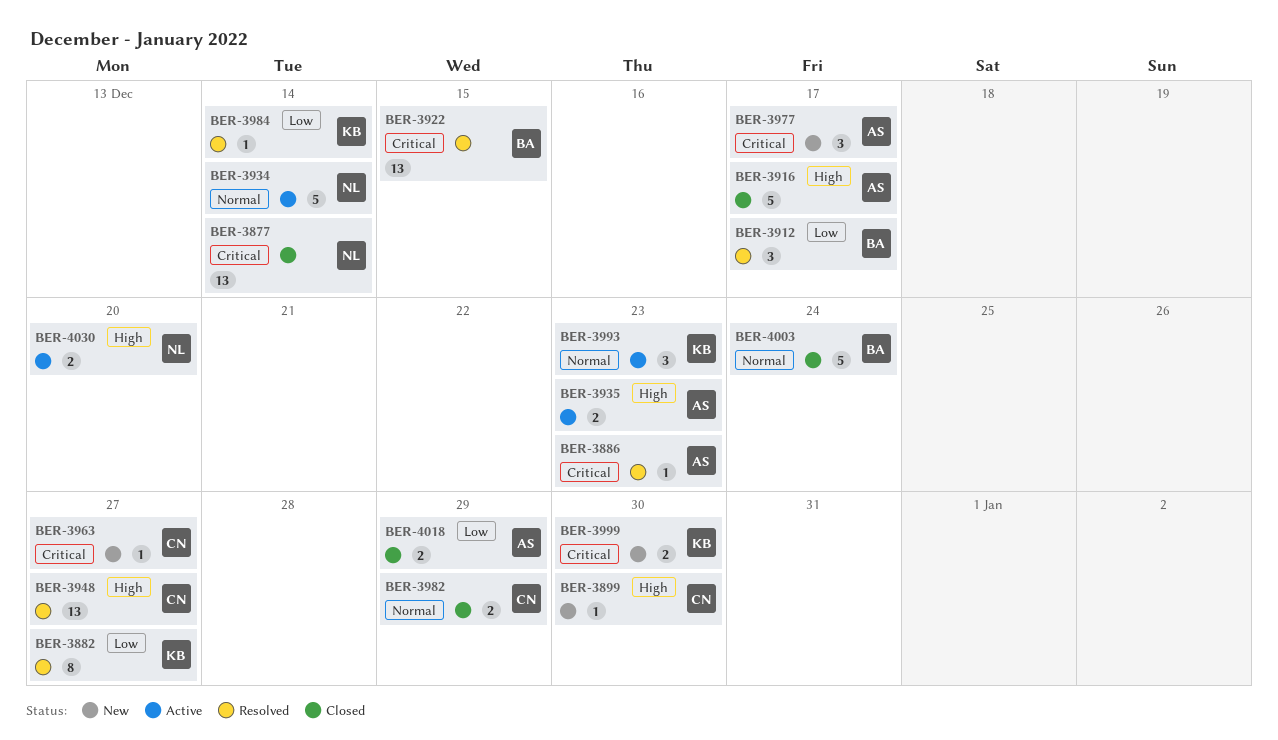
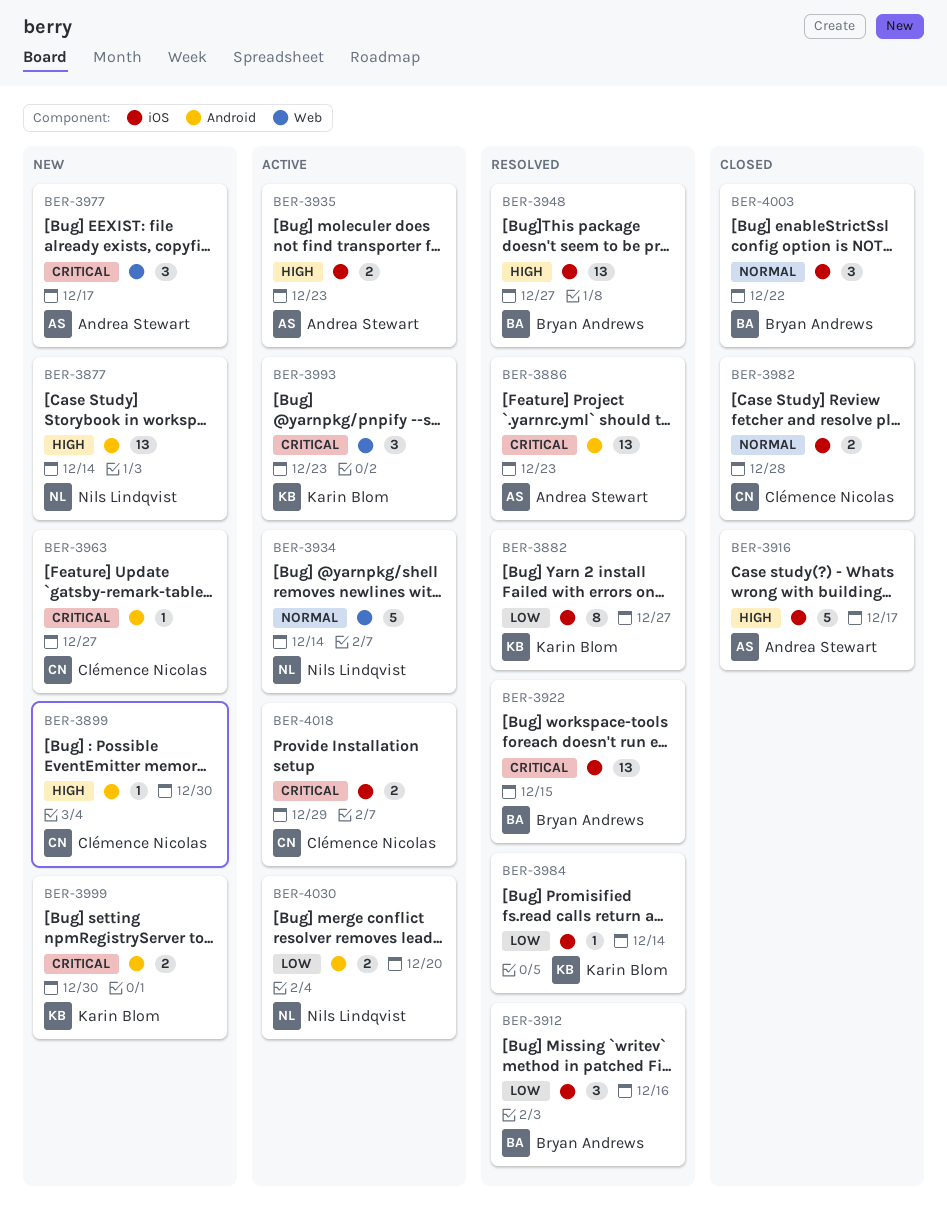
BER-3877, status: Closed -> New
BER-3877, priority: Critical -> High
BER-3886, estimate: 1 -> 13
BER-3912, due: Dec 17 -> Dec 16
BER-3948, owner: Clémence Nicolas -> Bryan Andrews
BER-3982, due: Dec 29 -> Dec 28
BER-3993, priority: Normal -> Critical
BER-4003, estimate: 5 -> 3
BER-4003, due: Dec 24 -> Dec 22
BER-4018, status: Closed -> Active
BER-4018, owner: Andrea Stewart -> Clémence Nicolas
BER-4018, priority: Low -> Critical
BER-4030, priority: High -> Low

